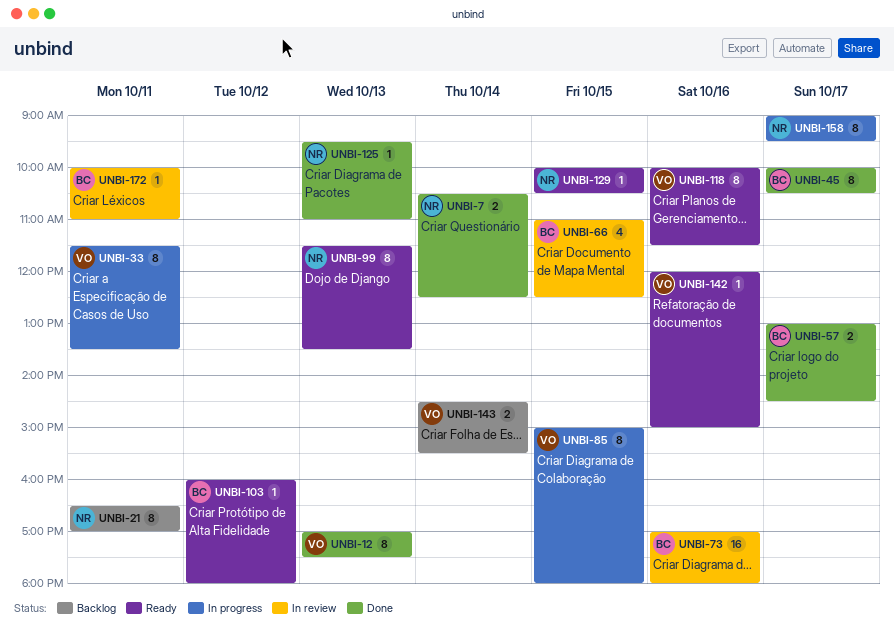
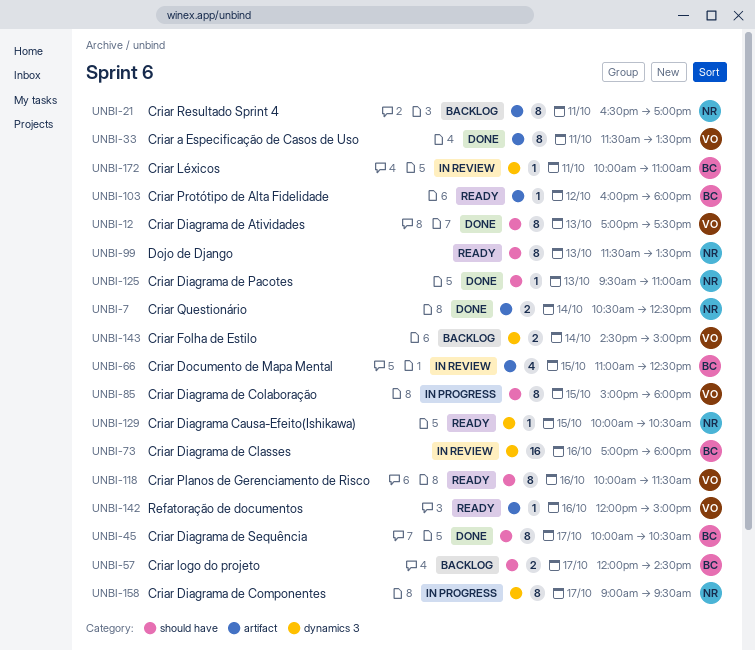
UNBI-33, status: In progress -> Done
UNBI-57, status: Done -> Backlog
UNBI-57, begins: 13:00 -> 12:00
UNBI-143, ends: 15:30 -> 15:00

